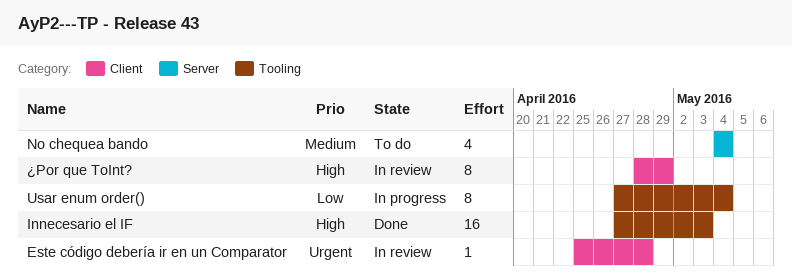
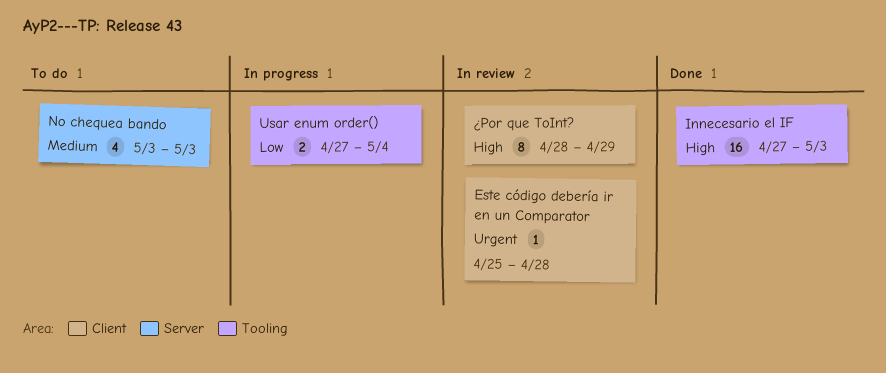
No chequea bando, start: May 4 -> May 3
No chequea bando, due: May 4 -> May 3
Usar enum order(), estimate: 8 -> 2

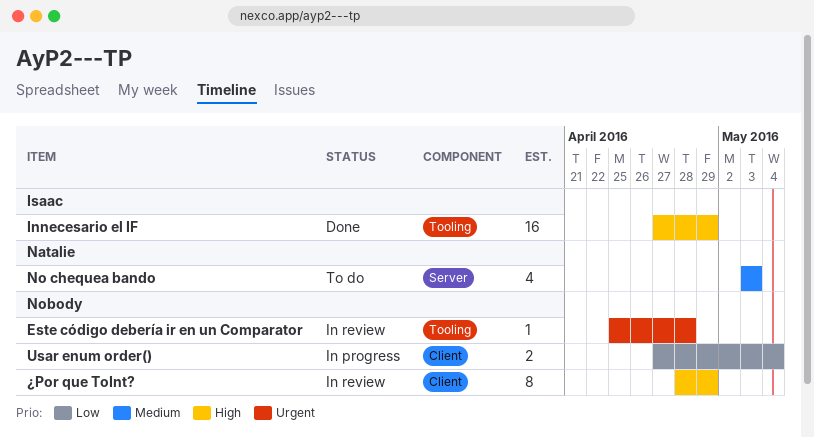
Este código debería ir en un Comparator, label: Client -> Tooling
Innecesario el IF, due: May 3 -> Apr 29
Usar enum order(), label: Tooling -> Client

